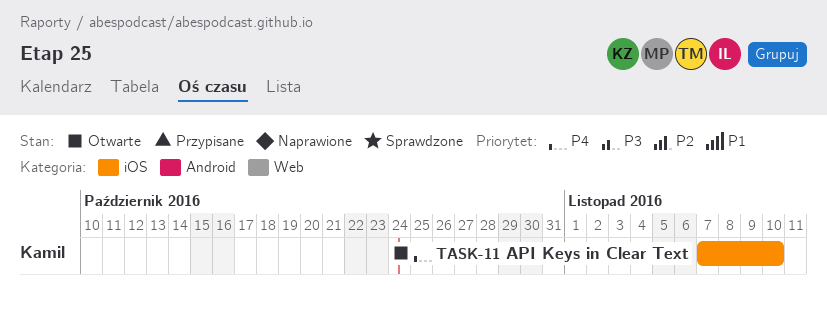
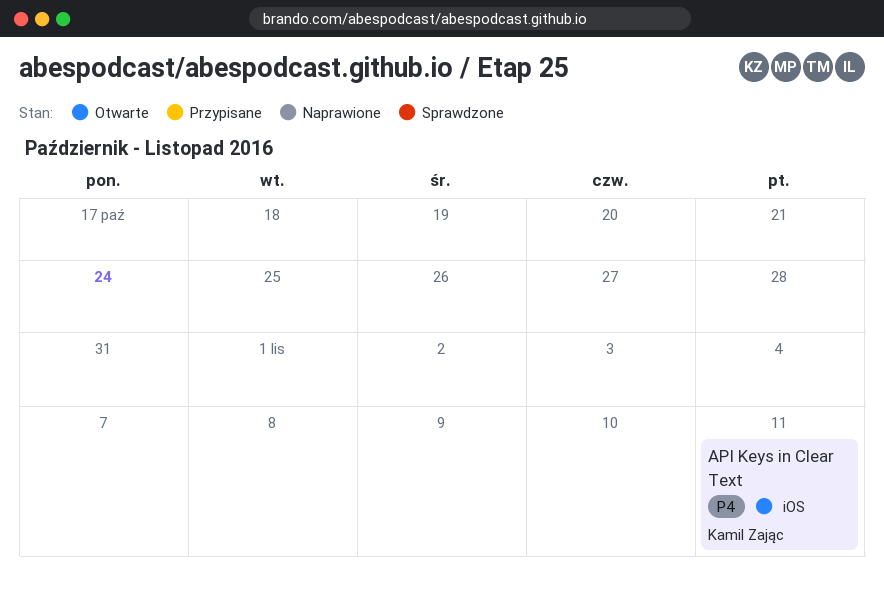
API Keys in Clear Text, due: Nov 10 -> Nov 11

